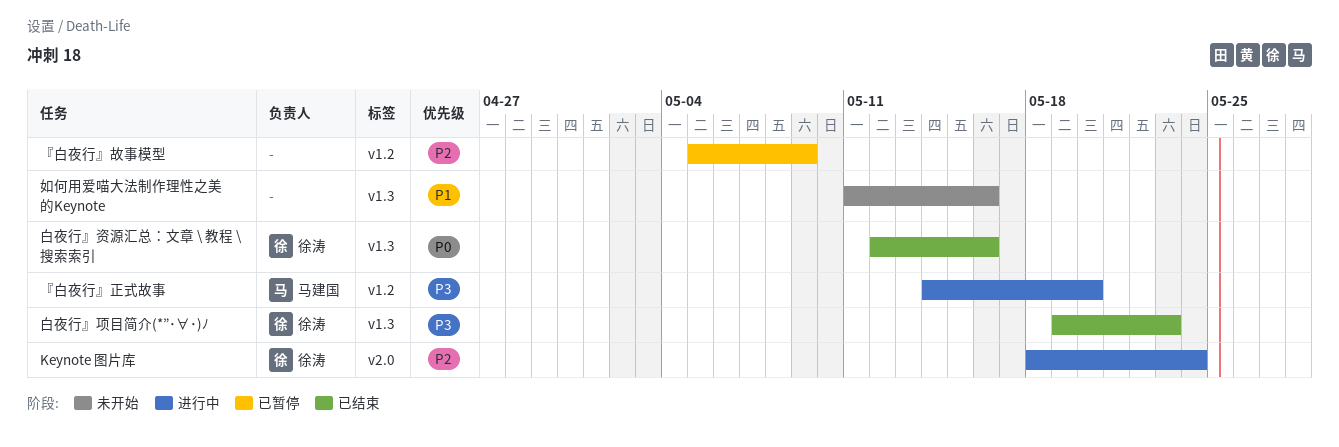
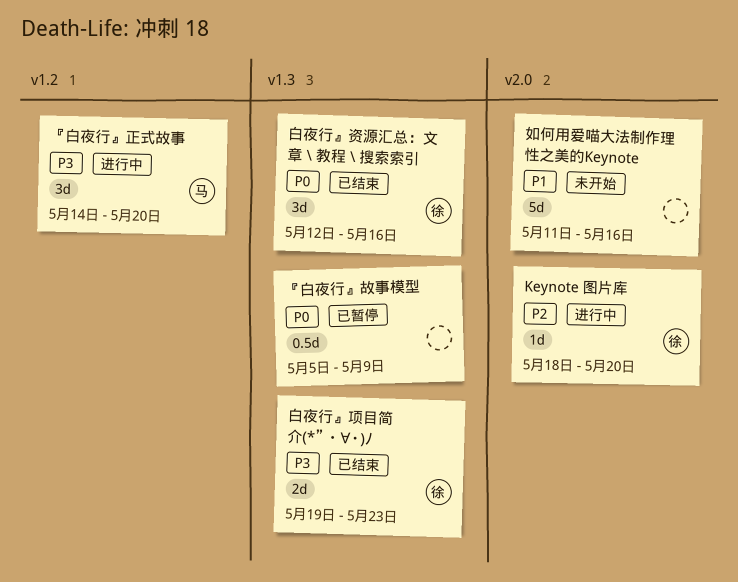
Keynote 图片库, due: May 24 -> May 20
『白夜行』故事模型, priority: P2 -> P0
『白夜行』故事模型, label: v1.2 -> v1.3
如何用爱喵大法制作理性之美的Keynote, label: v1.3 -> v2.0

